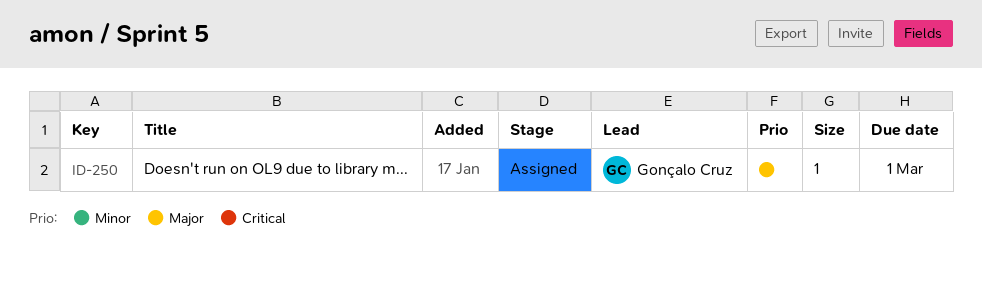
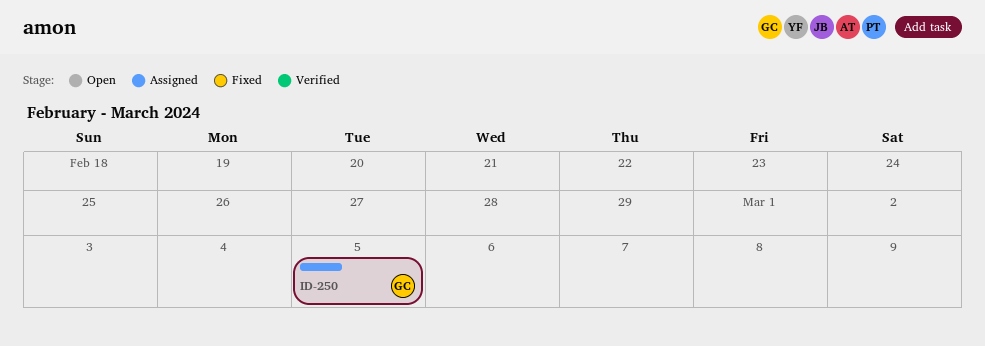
ID-250, due: Mar 1 -> Mar 5

